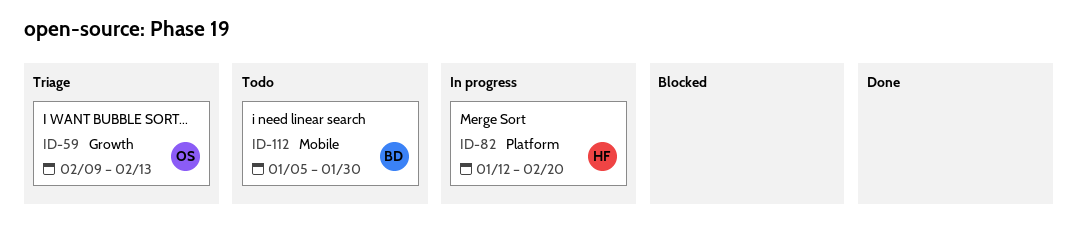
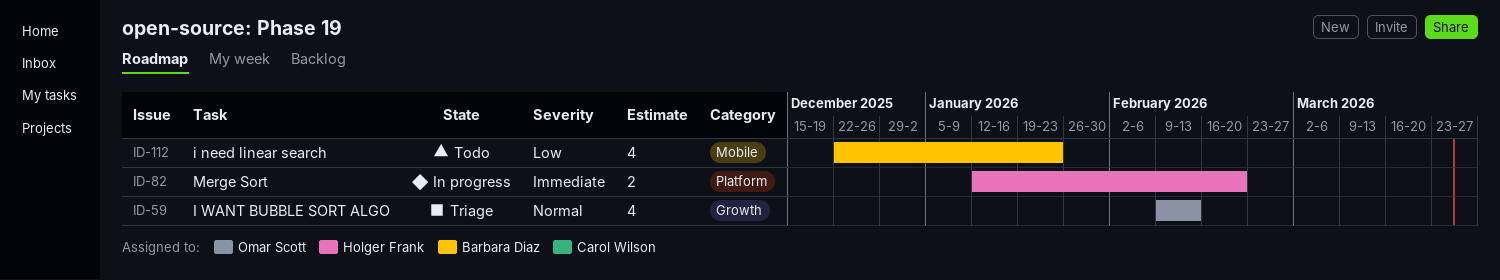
ID-112, start: Jan 5 -> Dec 22
ID-112, due: Jan 30 -> Jan 23

